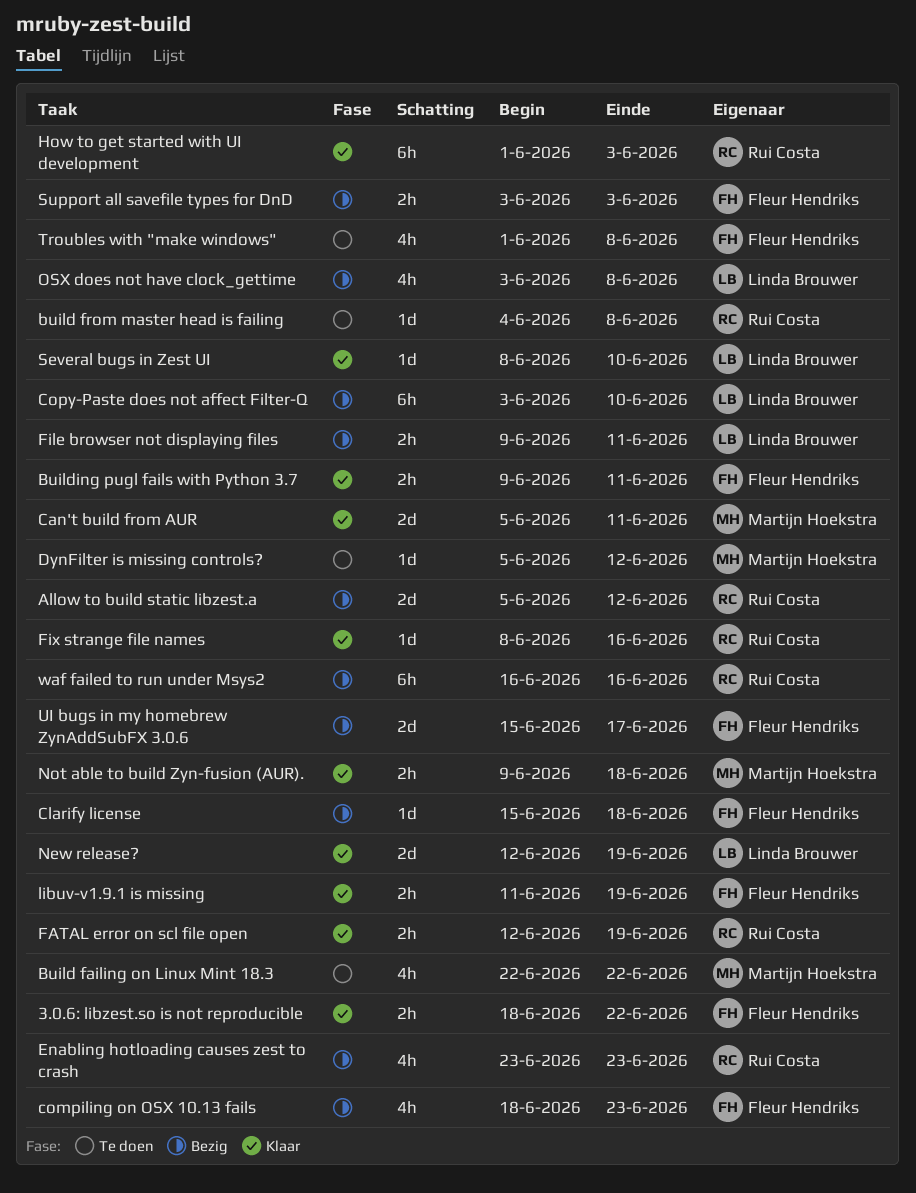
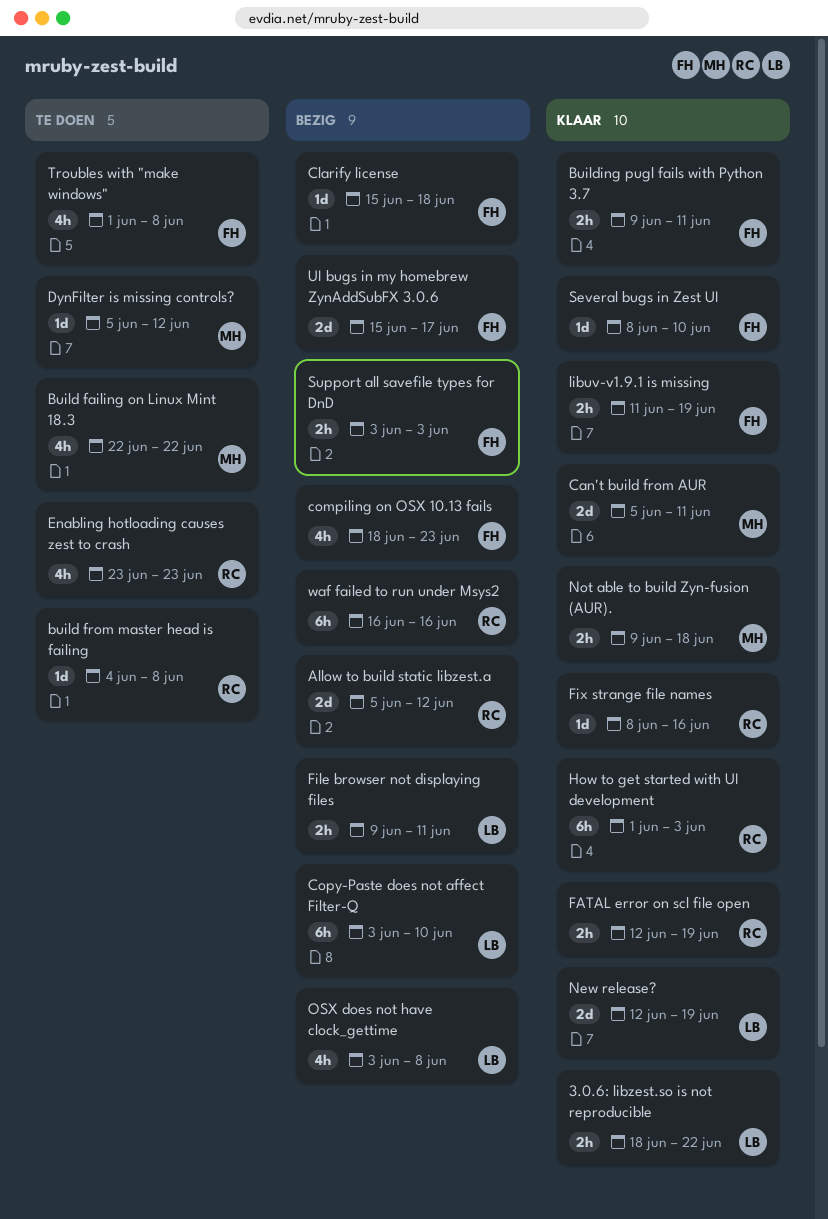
3.0.6: libzest.so is not reproducible, owner: Fleur Hendriks -> Linda Brouwer
Enabling hotloading causes zest to crash, status: Bezig -> Te doen
Several bugs in Zest UI, owner: Linda Brouwer -> Fleur Hendriks

